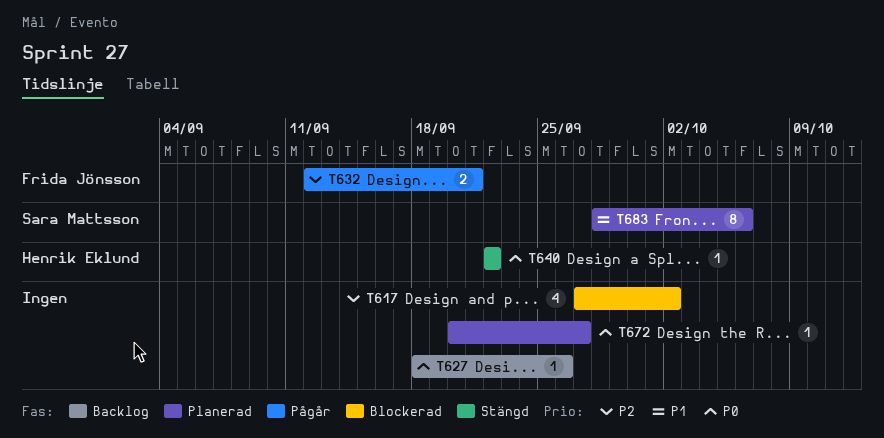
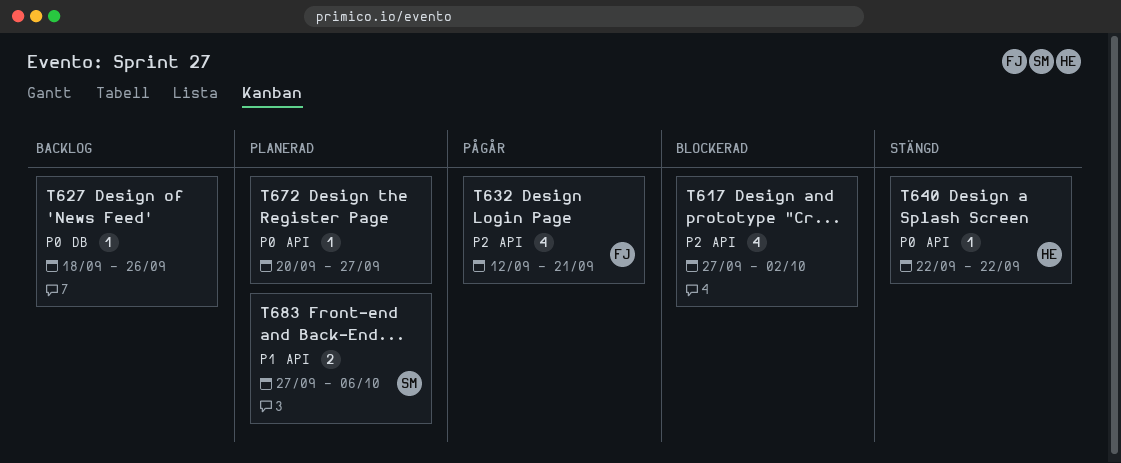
T632, estimate: 2 -> 4
T683, estimate: 8 -> 2
T683, start: Sep 28 -> Sep 27

